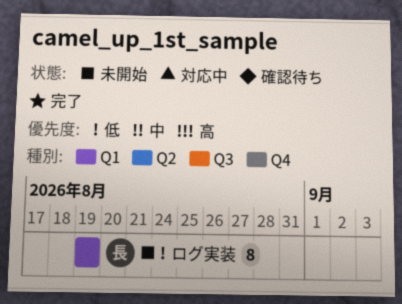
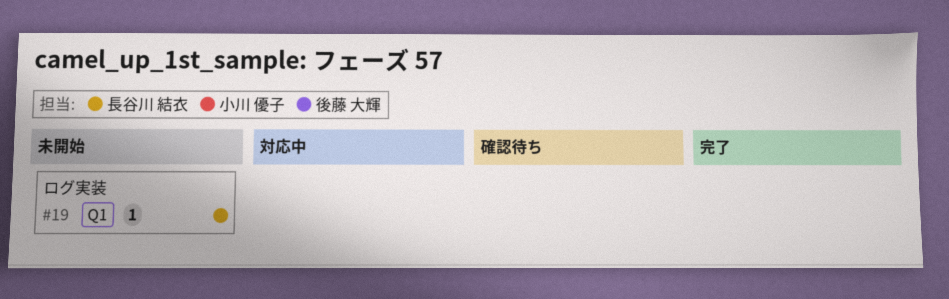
ログ実装, estimate: 8 -> 1

